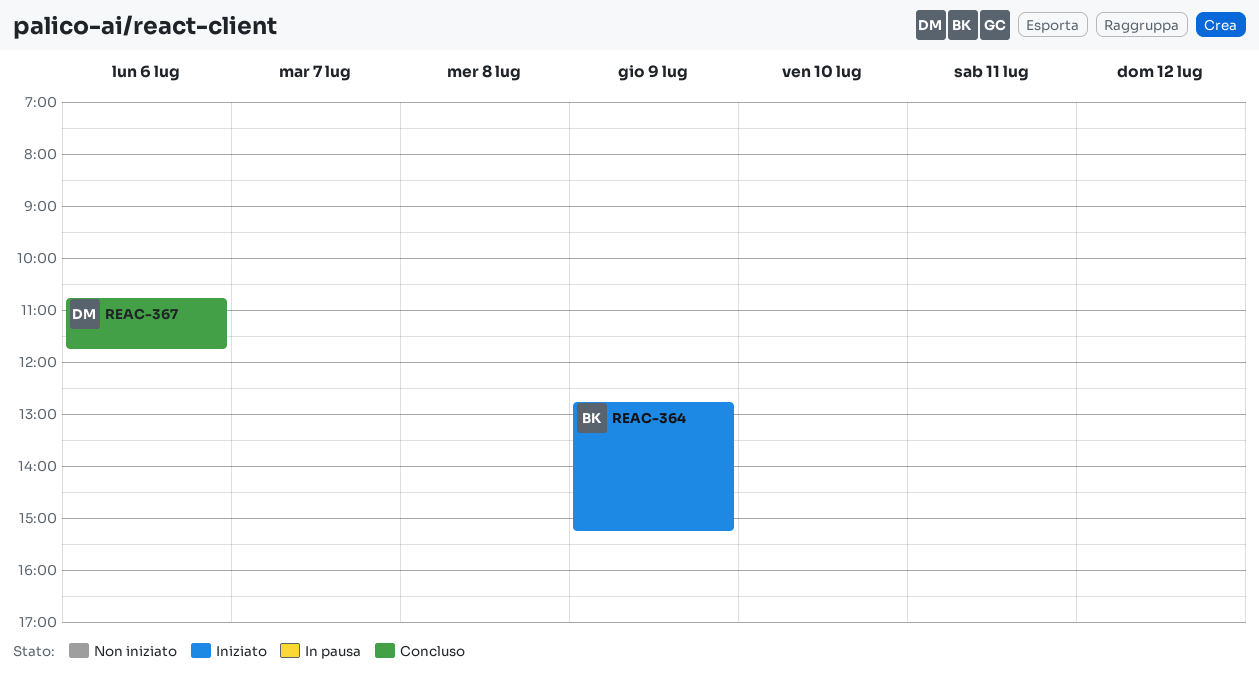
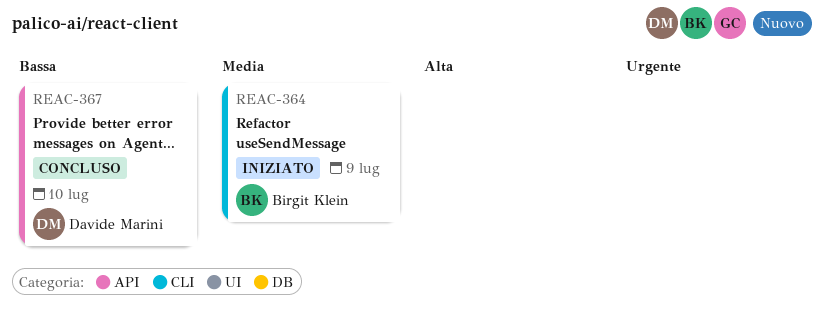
REAC-367, day: Jul 6 -> Jul 10

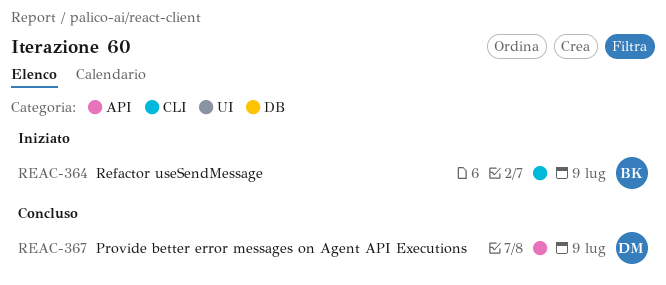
REAC-367, day: Jul 10 -> Jul 9

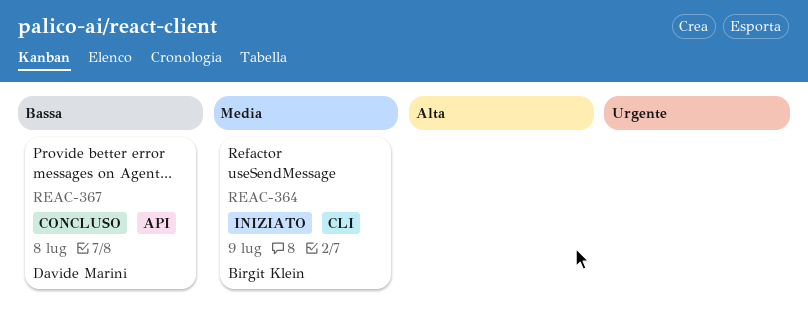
REAC-367, day: Jul 9 -> Jul 8

